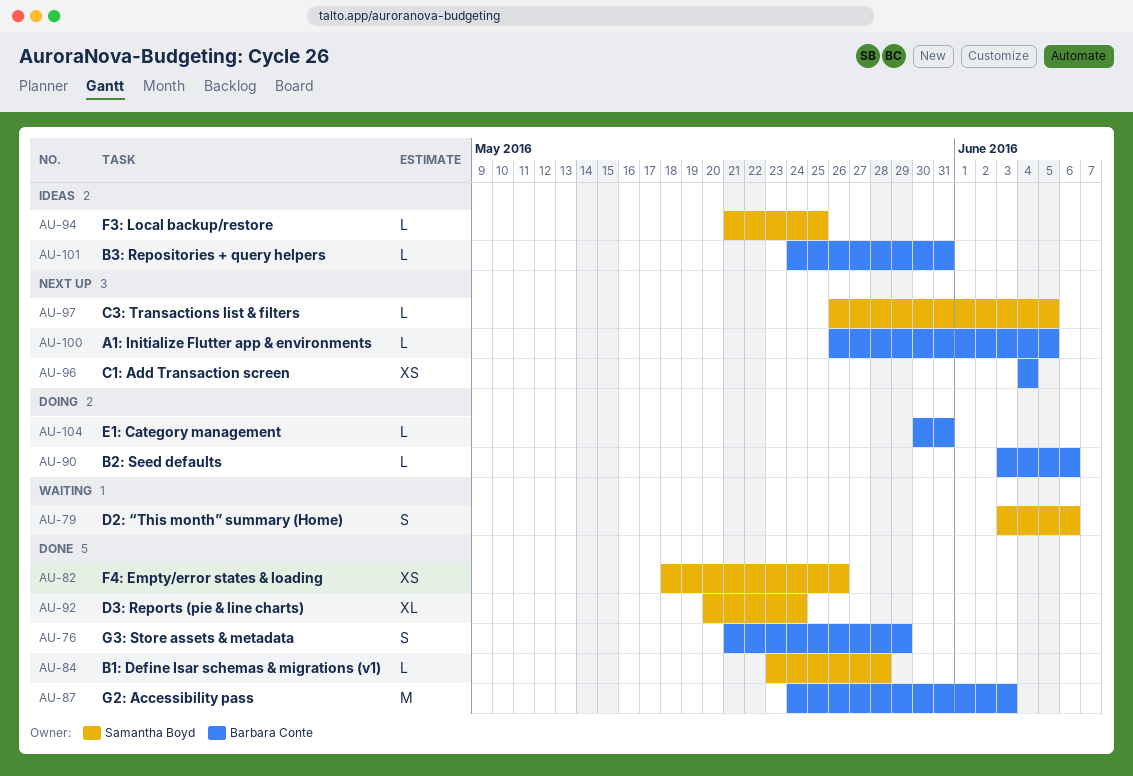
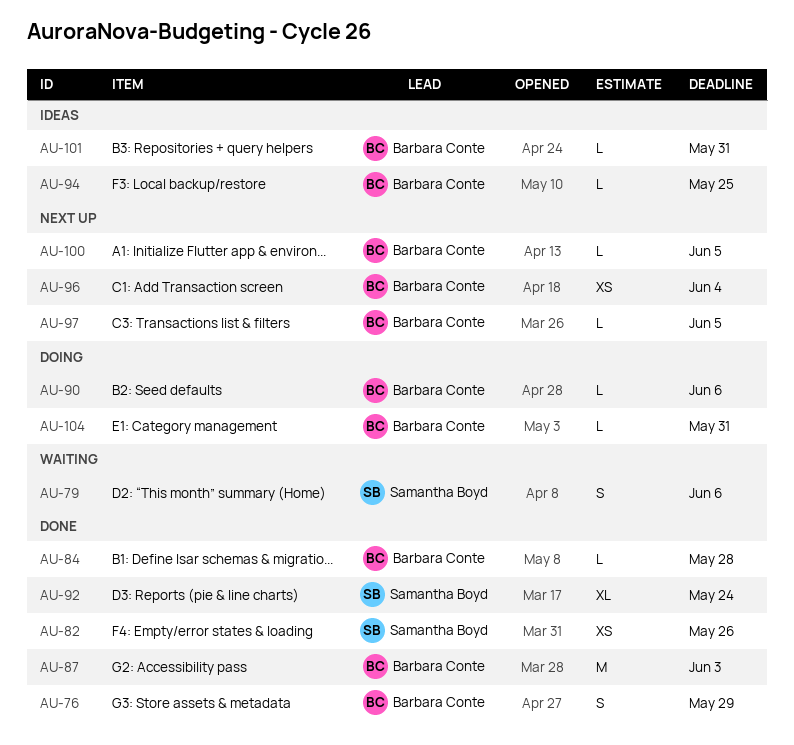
AU-84, owner: Samantha Boyd -> Barbara Conte
AU-94, owner: Samantha Boyd -> Barbara Conte
AU-97, owner: Samantha Boyd -> Barbara Conte

